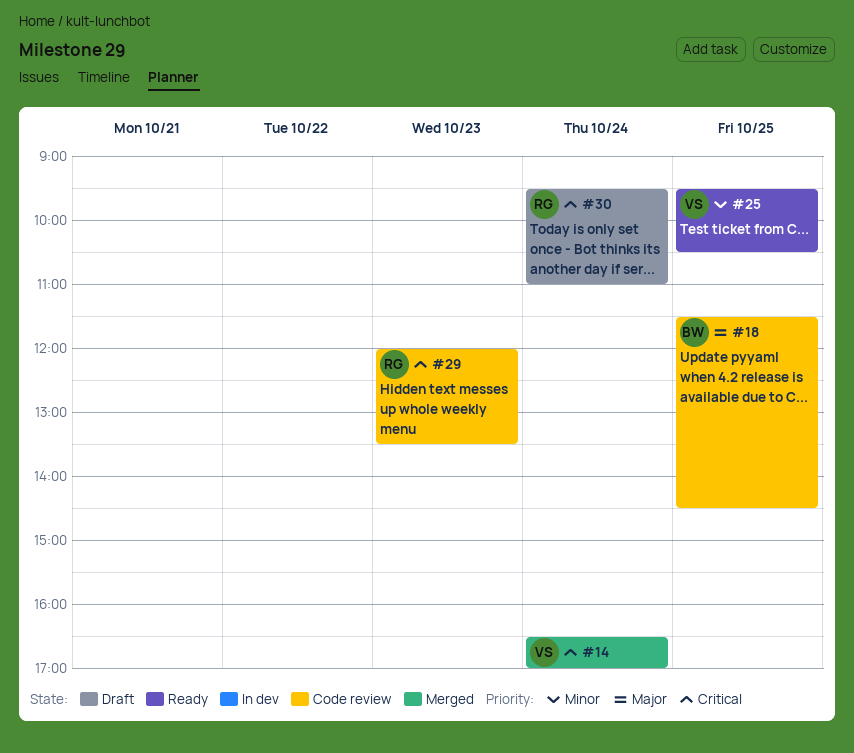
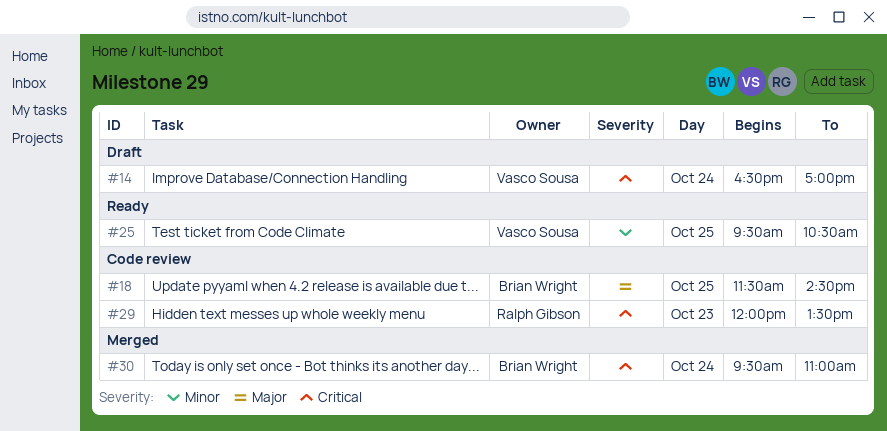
#14, status: Merged -> Draft
#30, status: Draft -> Merged
#30, owner: Ralph Gibson -> Brian Wright

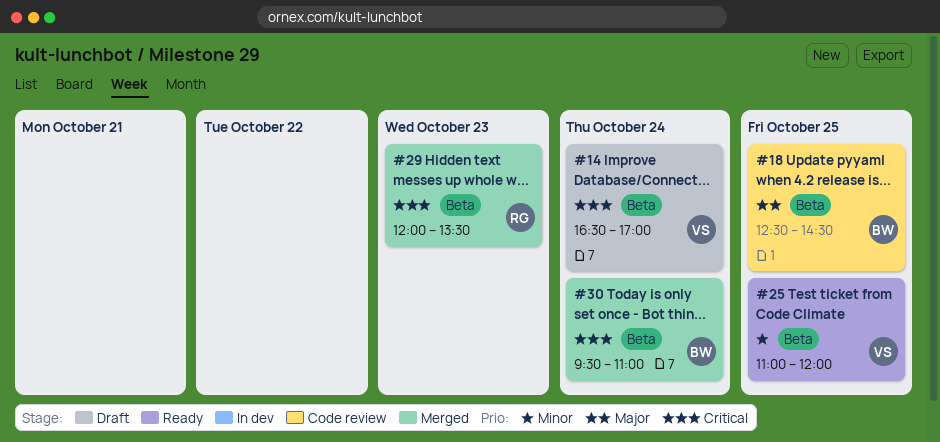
#18, begins: 11:30 -> 12:30
#25, begins: 09:30 -> 11:00
#25, ends: 10:30 -> 12:00
#29, status: Code review -> Merged

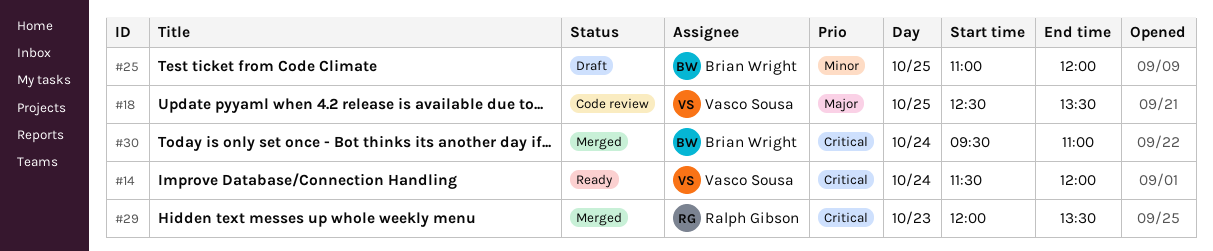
#14, status: Draft -> Ready
#14, begins: 16:30 -> 11:30
#14, ends: 17:00 -> 12:00
#18, owner: Brian Wright -> Vasco Sousa
#18, ends: 14:30 -> 13:30
#25, status: Ready -> Draft
#25, owner: Vasco Sousa -> Brian Wright

